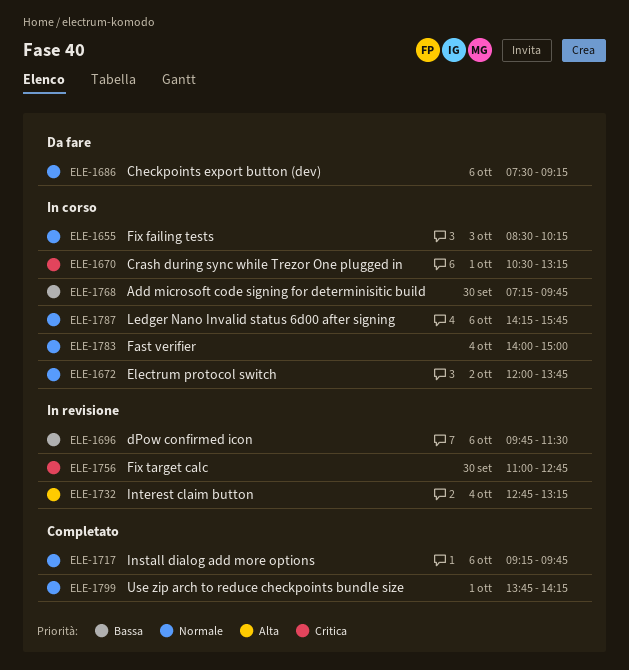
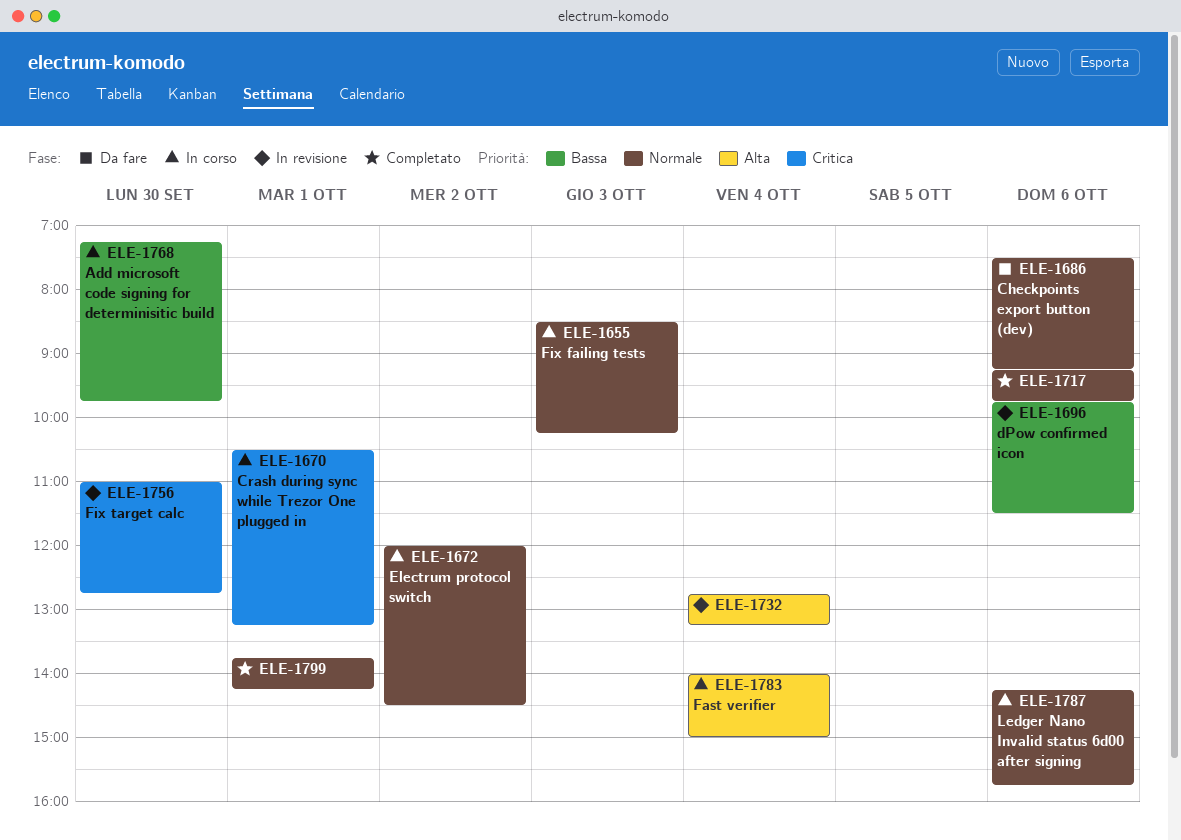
ELE-1672, ends: 13:45 -> 14:30
ELE-1783, priority: Normale -> Alta

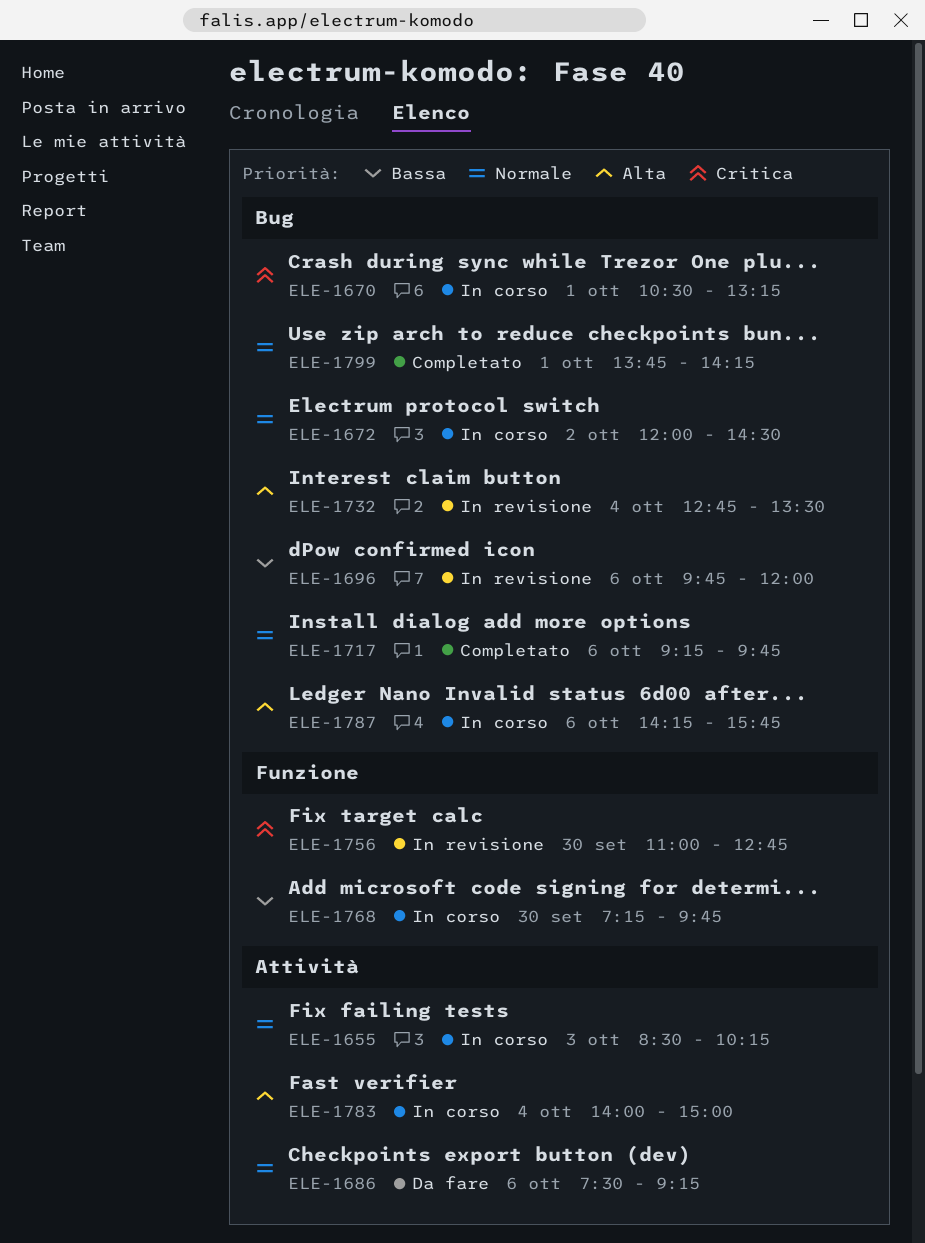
ELE-1696, ends: 11:30 -> 12:00
ELE-1732, ends: 13:15 -> 13:30
ELE-1787, priority: Normale -> Alta

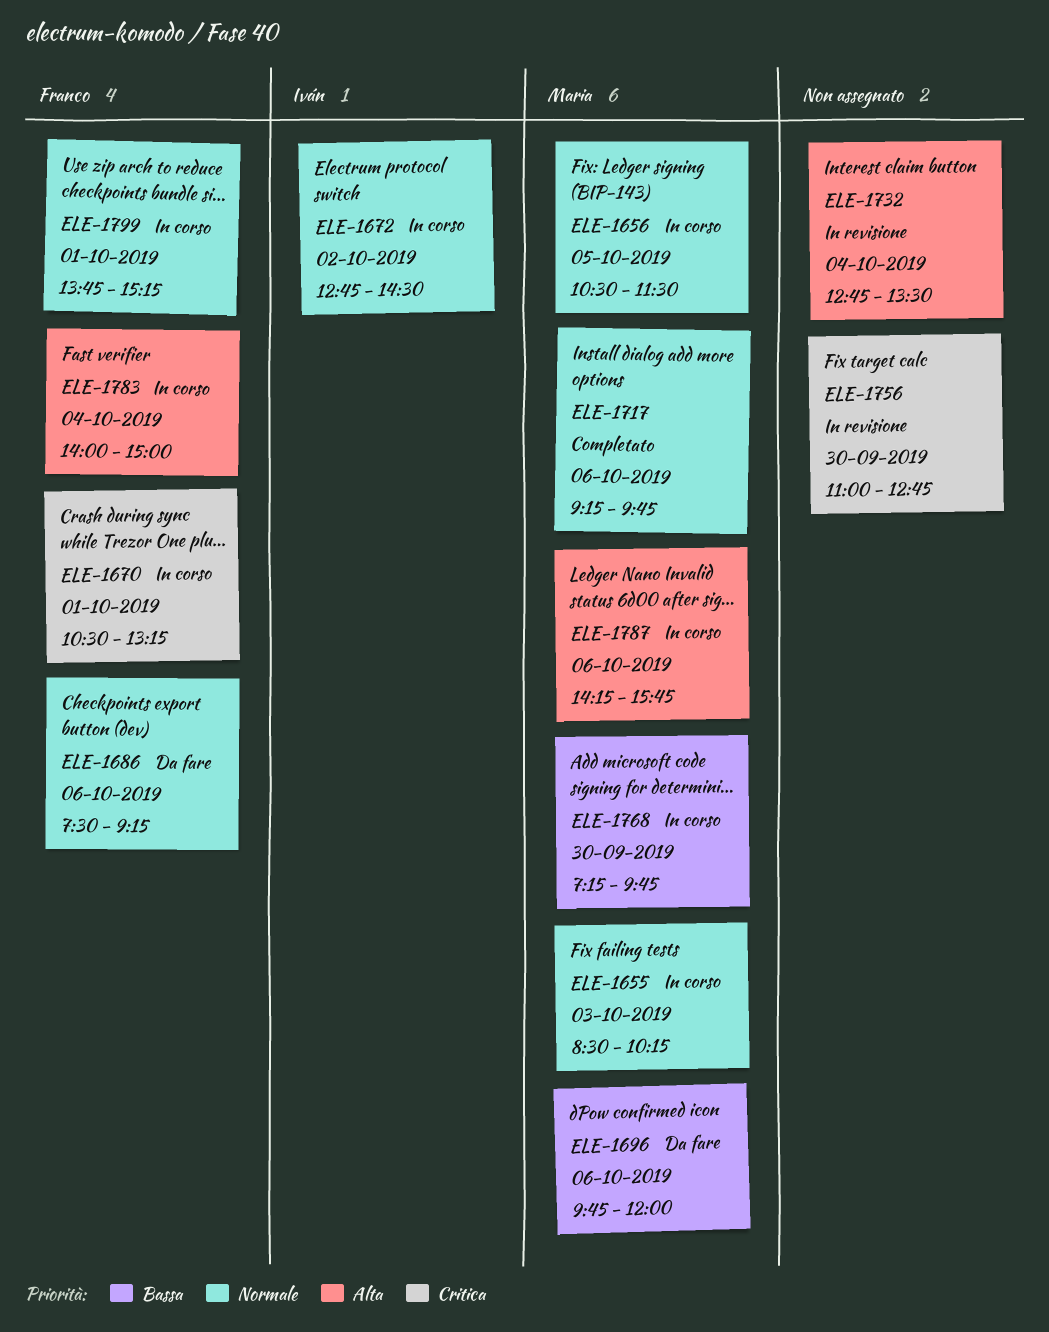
ELE-1656: none -> present
ELE-1672, begins: 12:00 -> 12:45
ELE-1696, status: In revisione -> Da fare
ELE-1799, status: Completato -> In corso
ELE-1799, ends: 14:15 -> 15:15

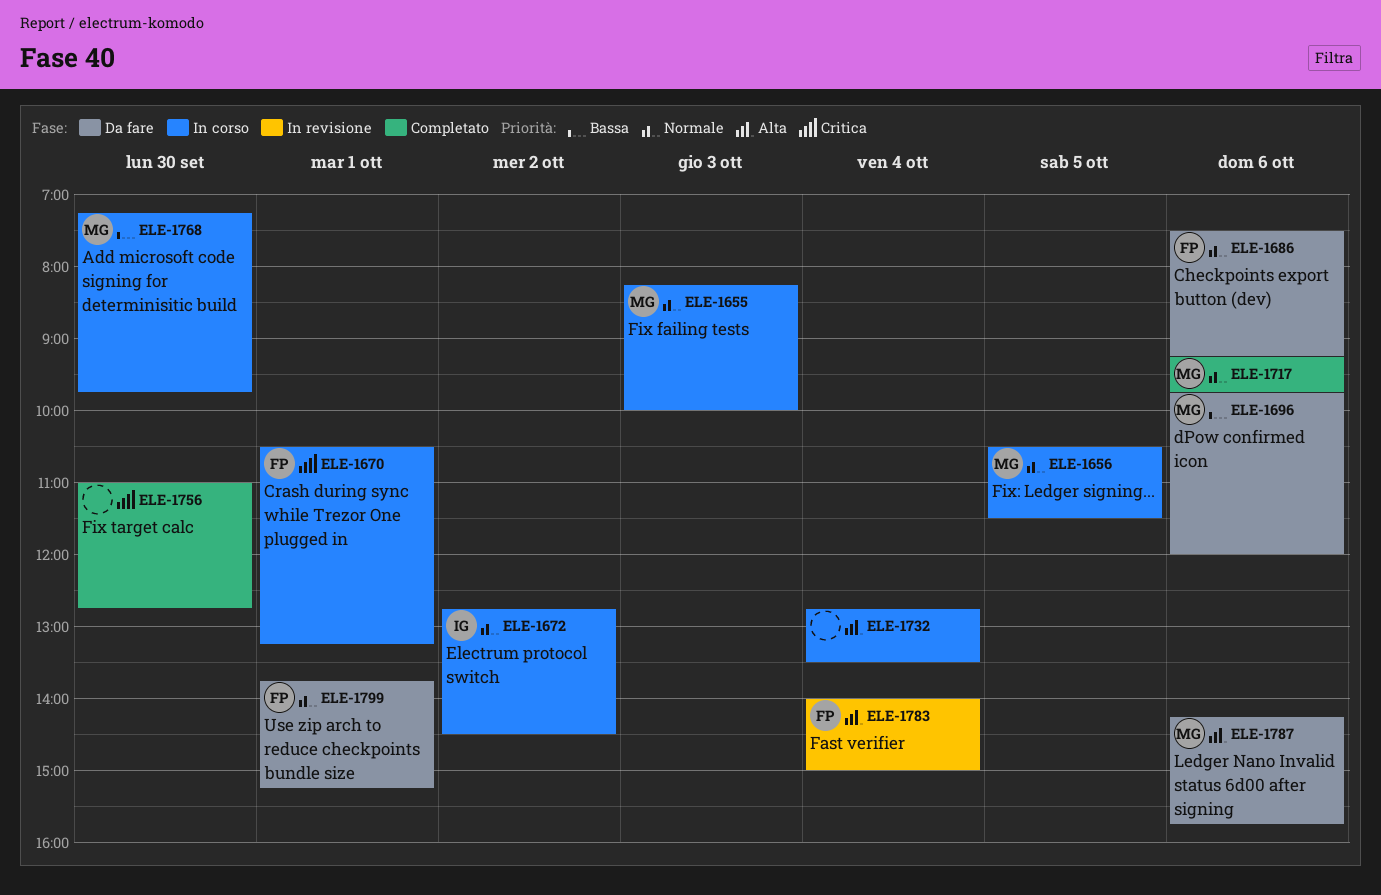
ELE-1655, begins: 08:30 -> 08:15
ELE-1655, ends: 10:15 -> 10:00
ELE-1732, status: In revisione -> In corso
ELE-1756, status: In revisione -> Completato
ELE-1783, status: In corso -> In revisione
ELE-1787, status: In corso -> Da fare
ELE-1799, status: In corso -> Da fare

